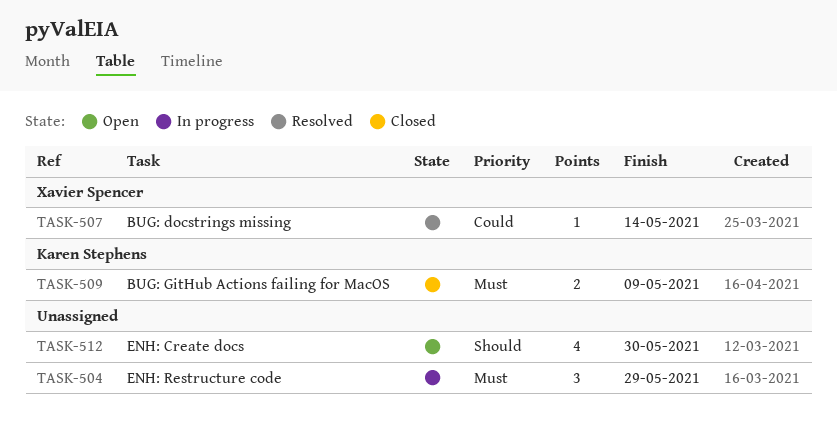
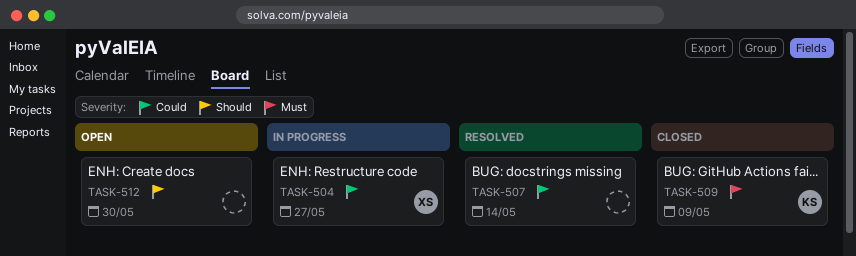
TASK-504, owner: none -> Xavier Spencer
TASK-504, priority: Must -> Could
TASK-504, due: May 29 -> May 27
TASK-507, owner: Xavier Spencer -> none

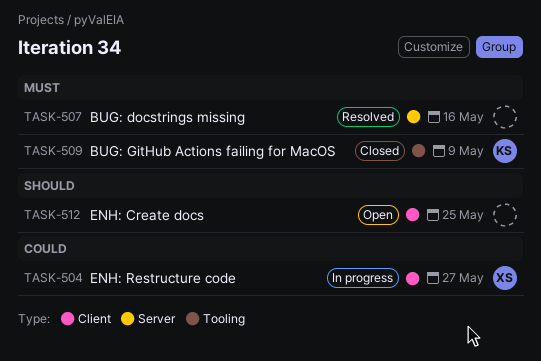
TASK-507, priority: Could -> Must
TASK-507, due: May 14 -> May 16
TASK-512, due: May 30 -> May 25

